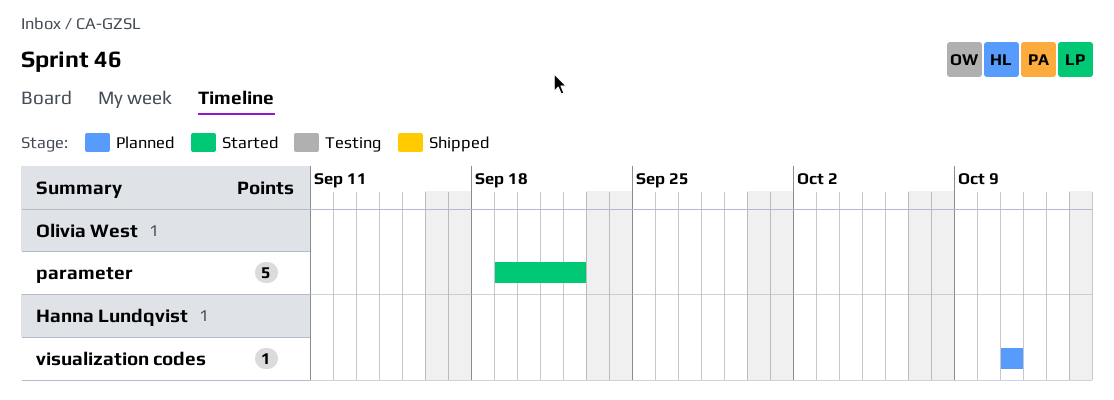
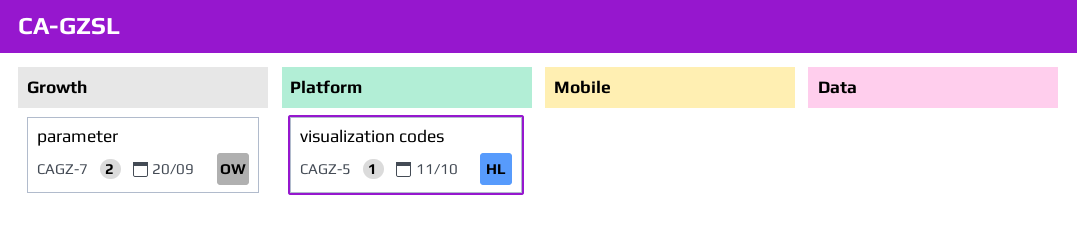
parameter, estimate: 5 -> 2
parameter, due: Sep 22 -> Sep 20

